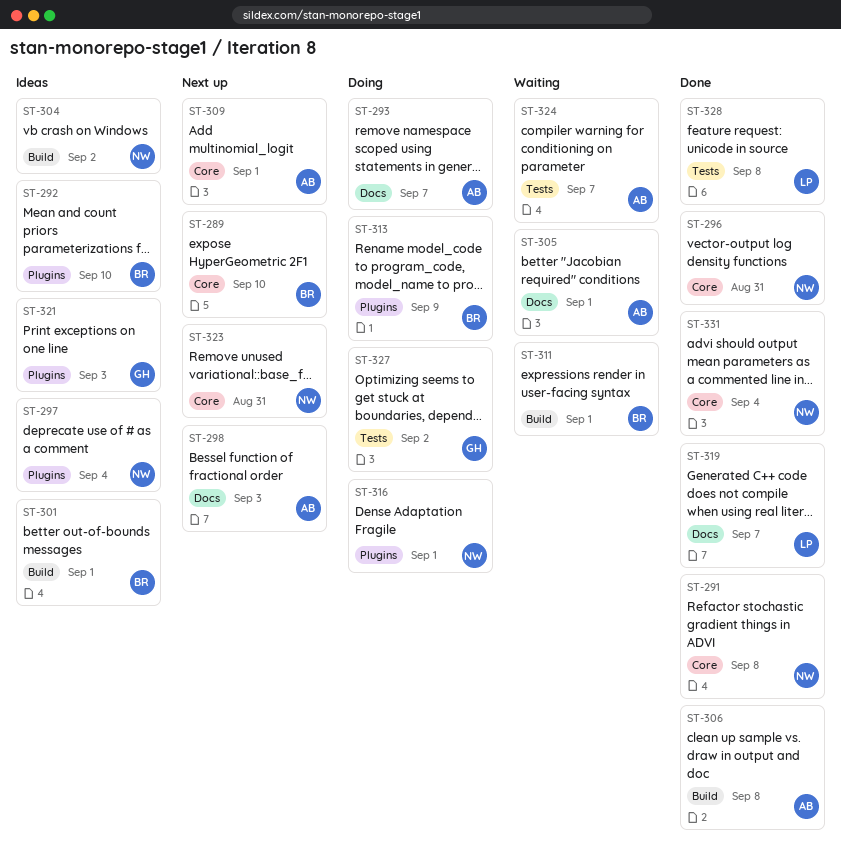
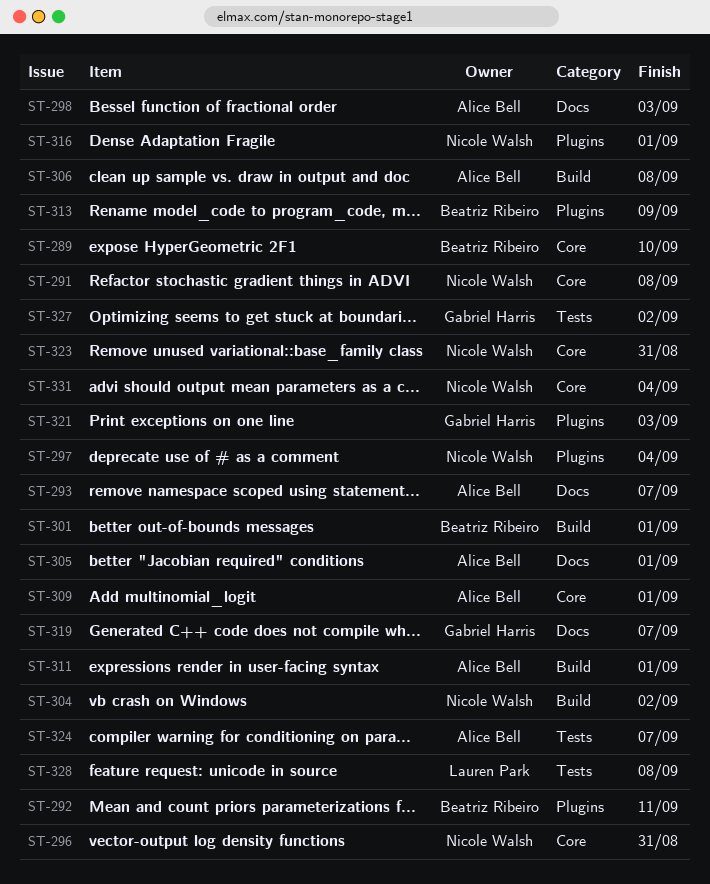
ST-292, due: Sep 10 -> Sep 11
ST-311, owner: Beatriz Ribeiro -> Alice Bell
ST-319, owner: Lauren Park -> Gabriel Harris

